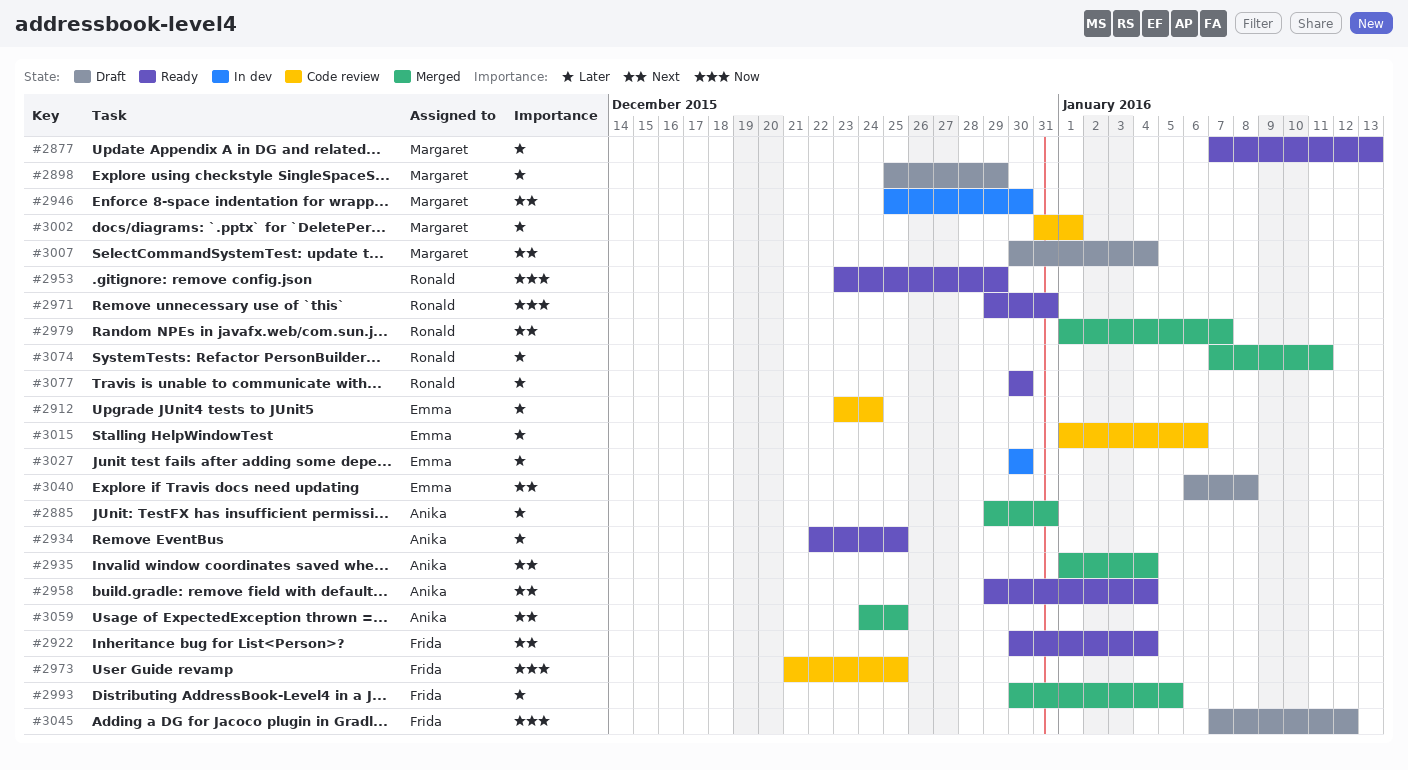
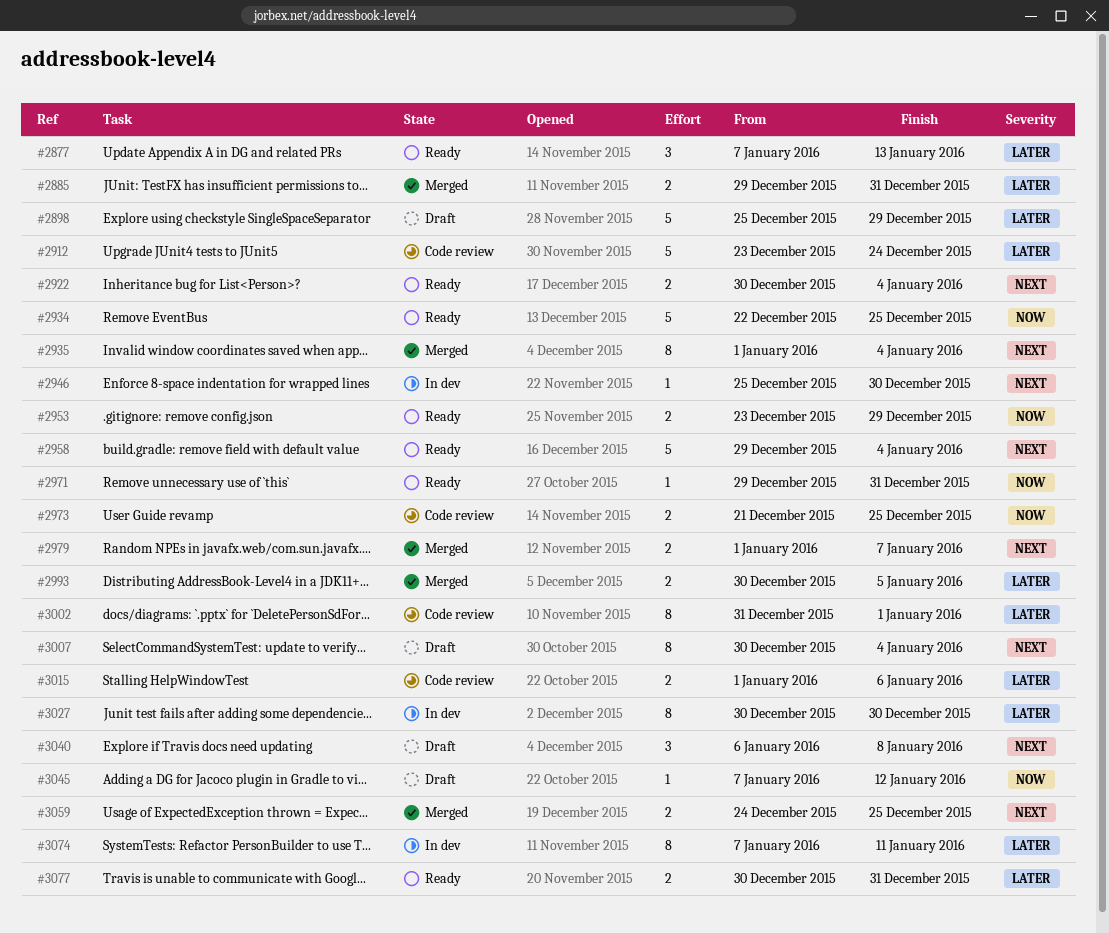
#2934, priority: Later -> Now
#3074, status: Merged -> In dev
#3077, due: Dec 30 -> Dec 31

